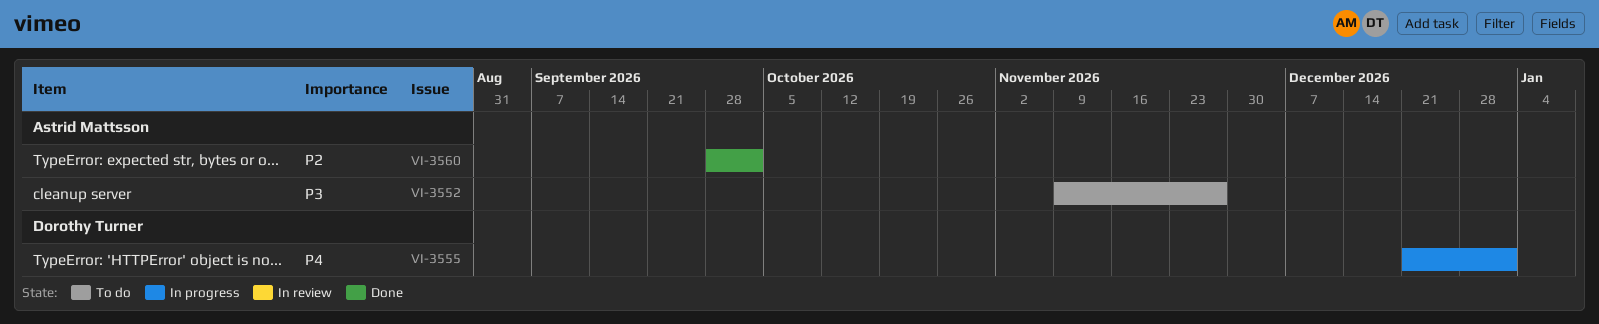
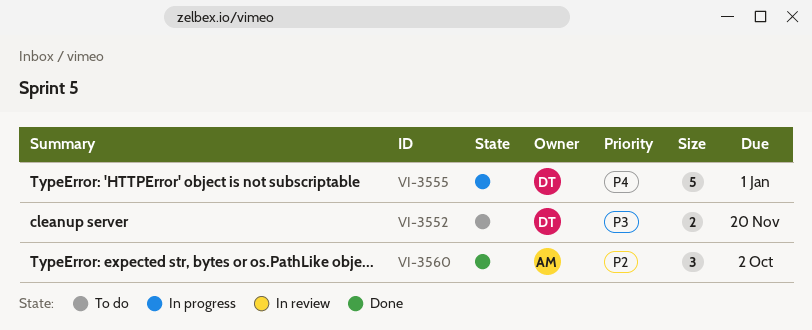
VI-3552, owner: Astrid Mattsson -> Dorothy Turner
VI-3552, due: Nov 27 -> Nov 20

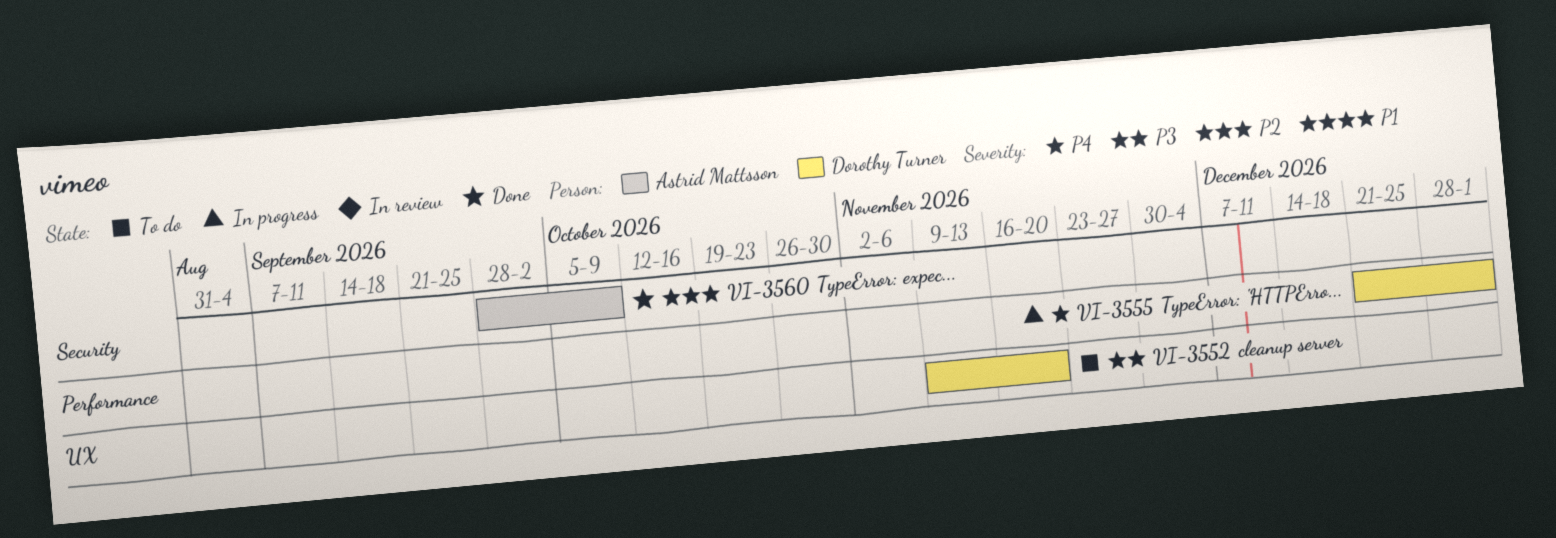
VI-3560, due: Oct 2 -> Oct 9

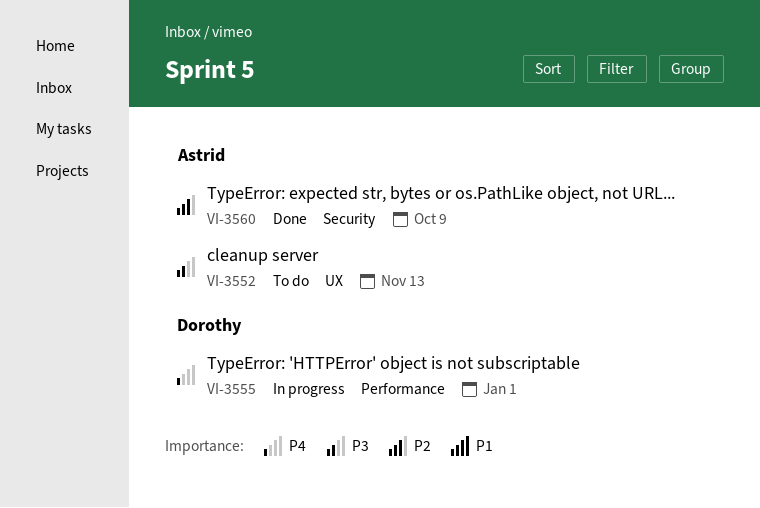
VI-3552, owner: Dorothy Turner -> Astrid Mattsson
VI-3552, due: Nov 20 -> Nov 13

